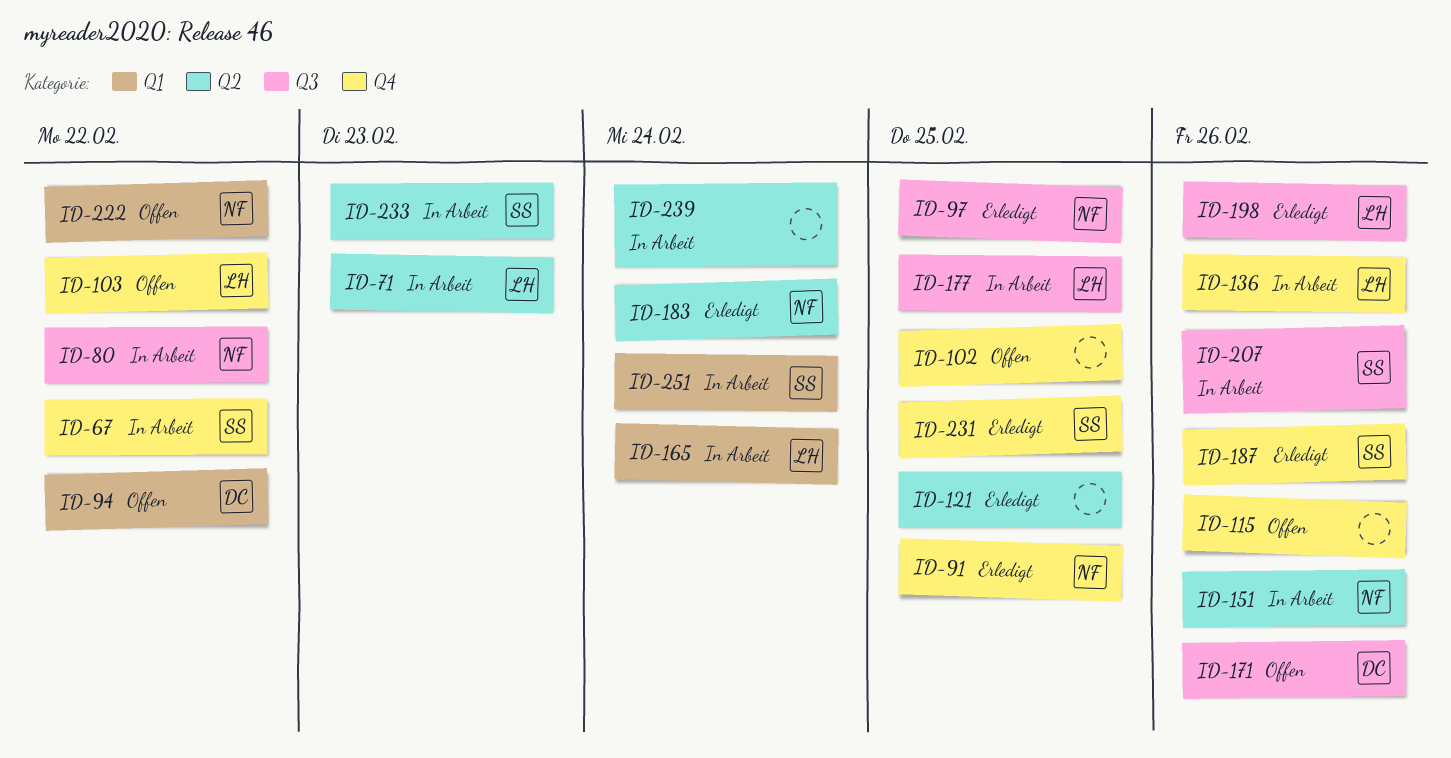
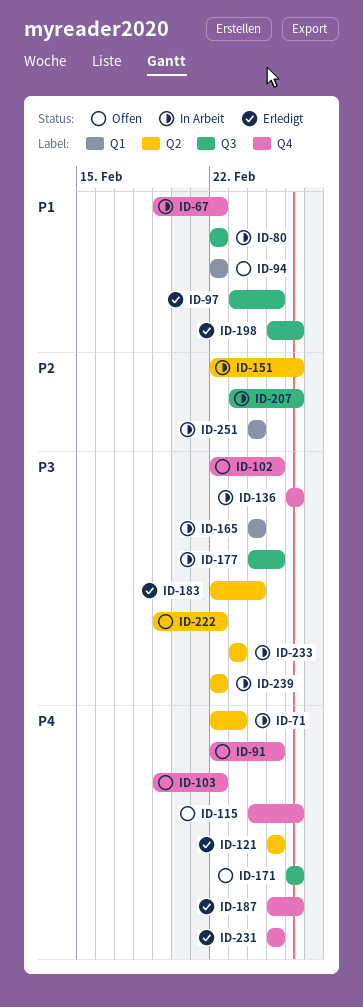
ID-91, status: Erledigt -> Offen
ID-222, label: Q1 -> Q2
ID-239, due: Feb 24 -> Feb 22

